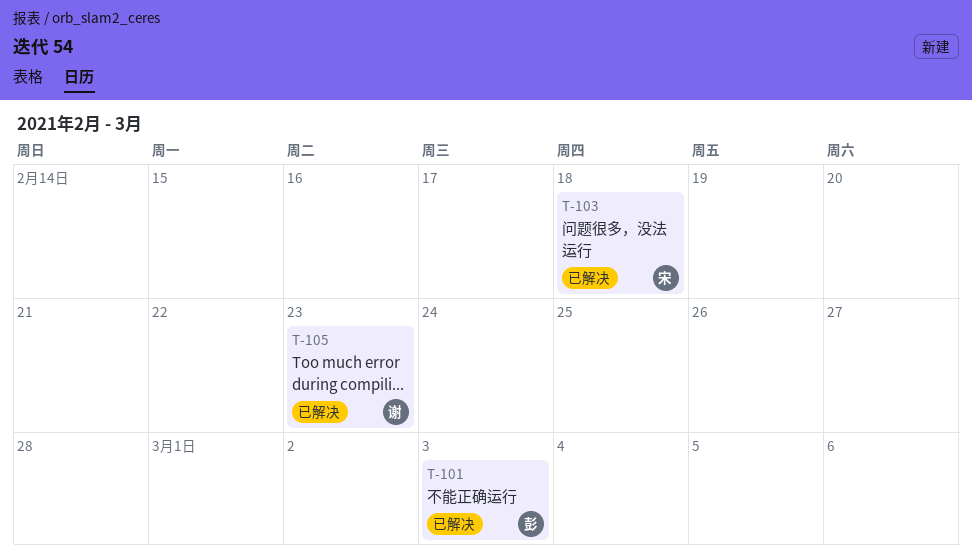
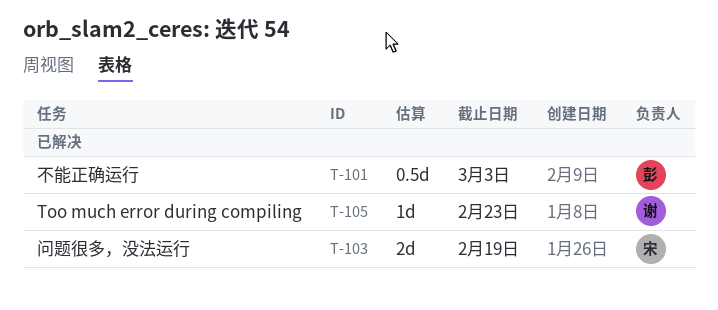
T-103, due: Feb 18 -> Feb 19

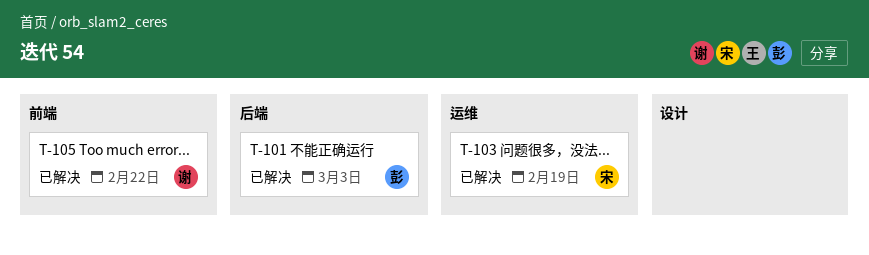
T-105, due: Feb 23 -> Feb 22

